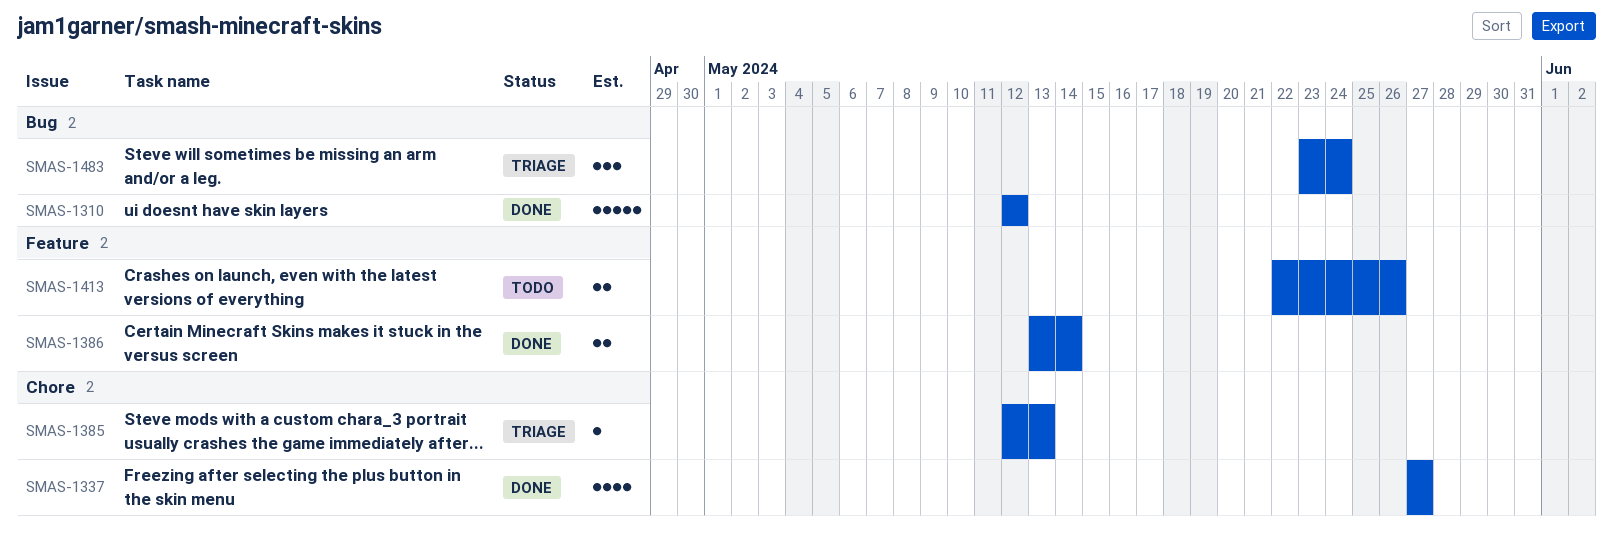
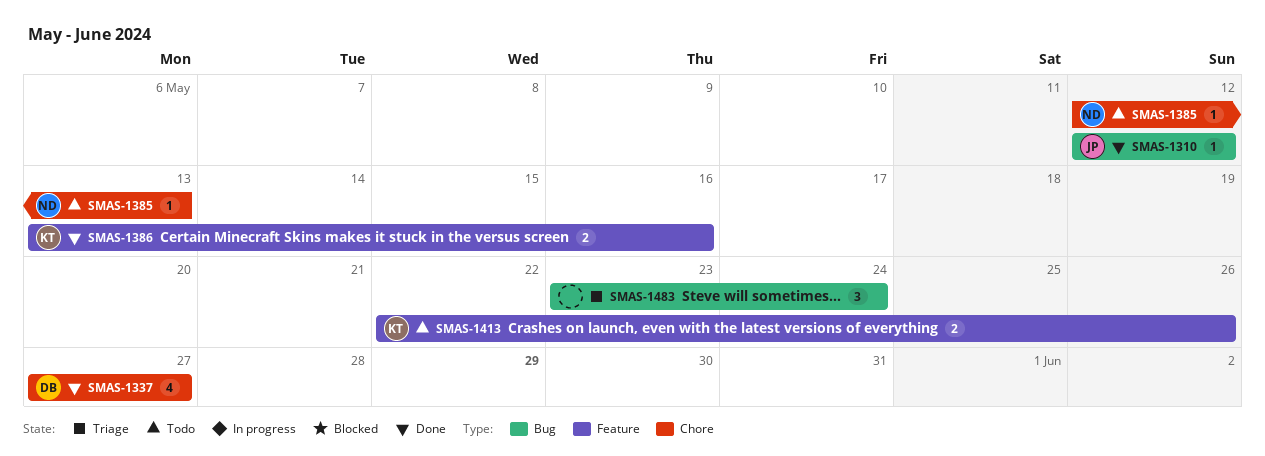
SMAS-1310, estimate: 5 -> 1
SMAS-1385, status: Triage -> Todo
SMAS-1386, due: May 14 -> May 16

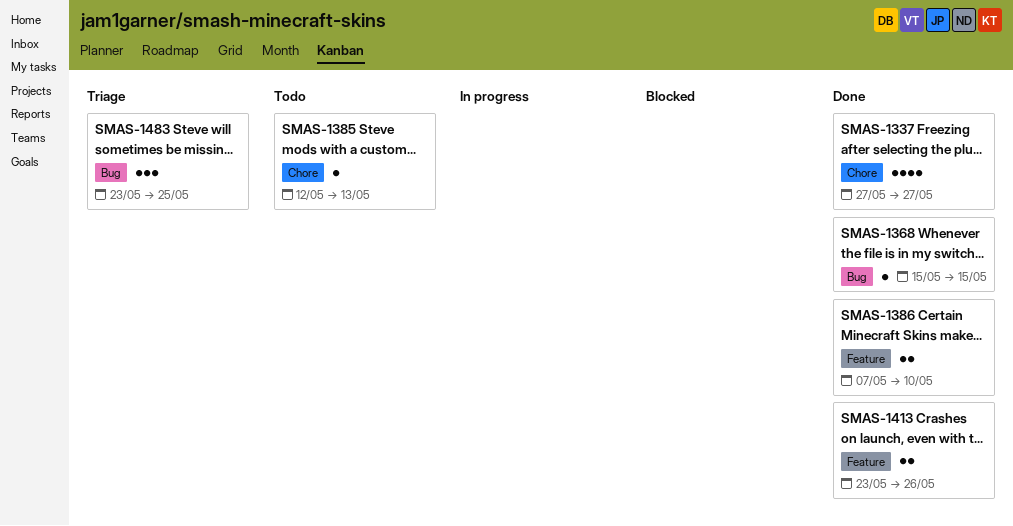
SMAS-1310: present -> none
SMAS-1368: none -> present
SMAS-1386, start: May 13 -> May 7
SMAS-1386, due: May 16 -> May 10
SMAS-1413, status: Todo -> Done
SMAS-1413, start: May 22 -> May 23
SMAS-1483, due: May 24 -> May 25

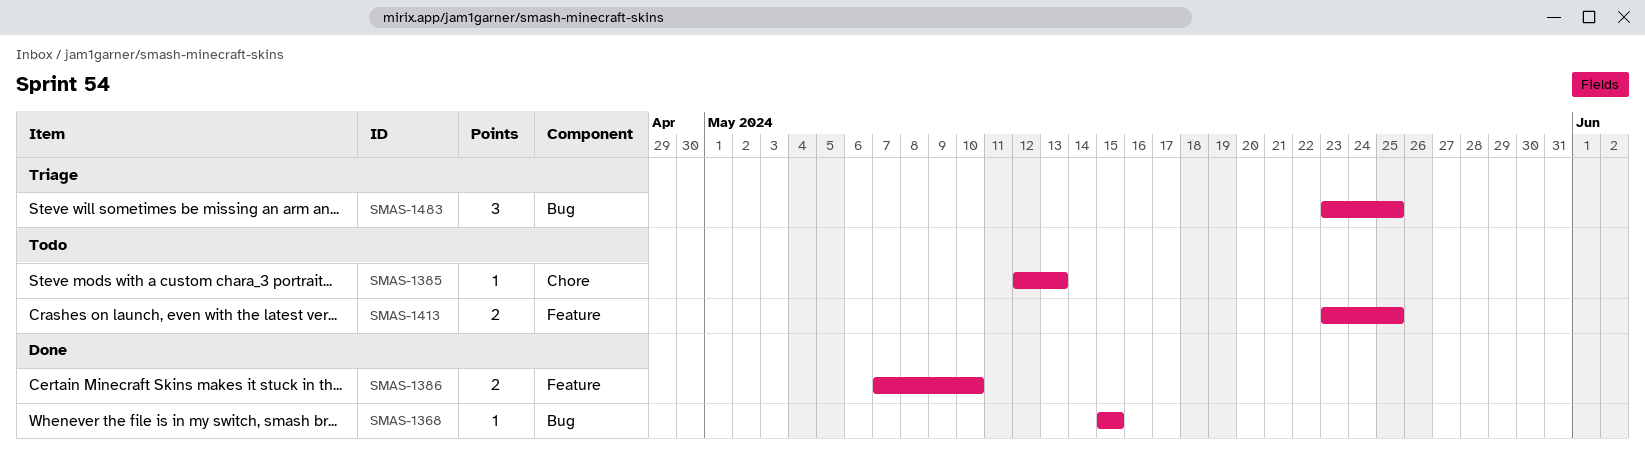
SMAS-1337: present -> none
SMAS-1413, status: Done -> Todo
SMAS-1413, due: May 26 -> May 25

